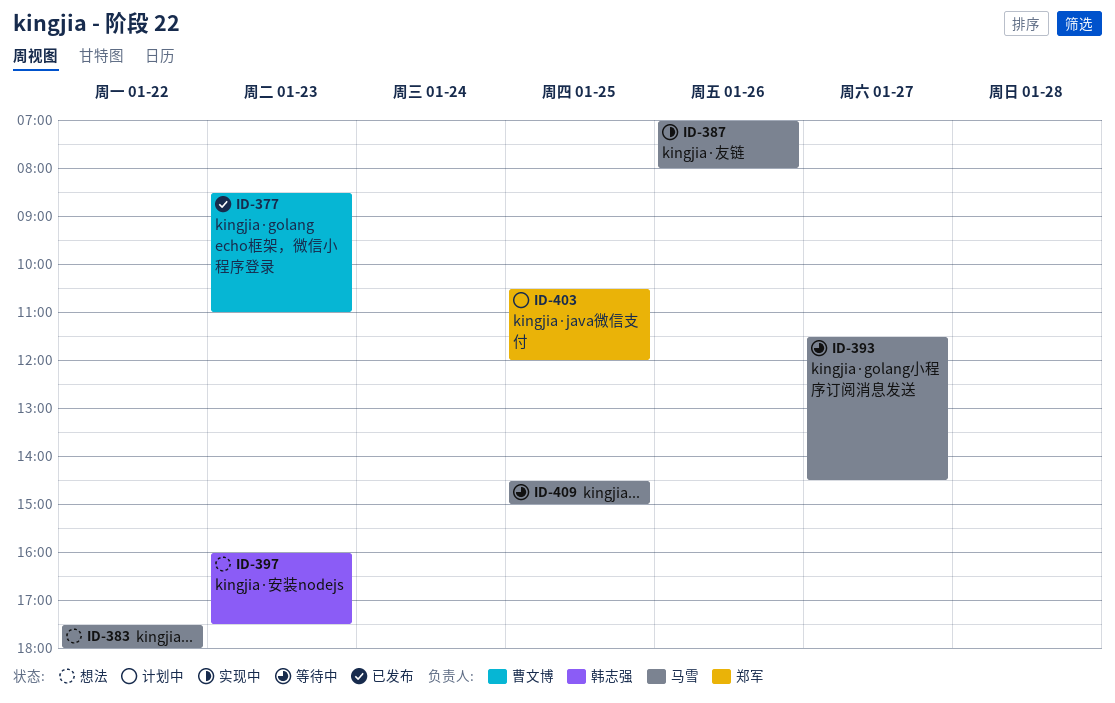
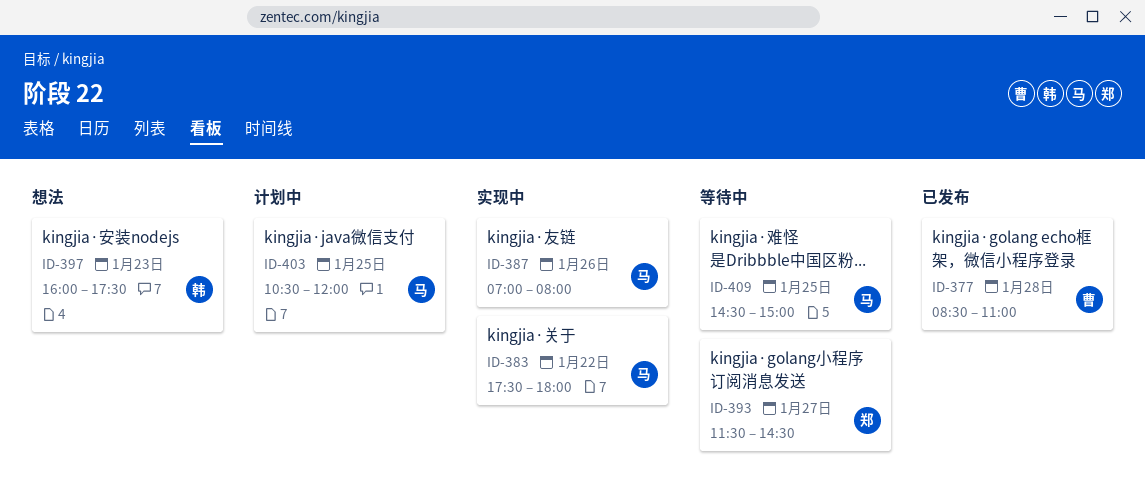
ID-377, day: Jan 23 -> Jan 28
ID-383, status: 想法 -> 实现中
ID-393, owner: 马雪 -> 郑军
ID-403, owner: 郑军 -> 马雪

